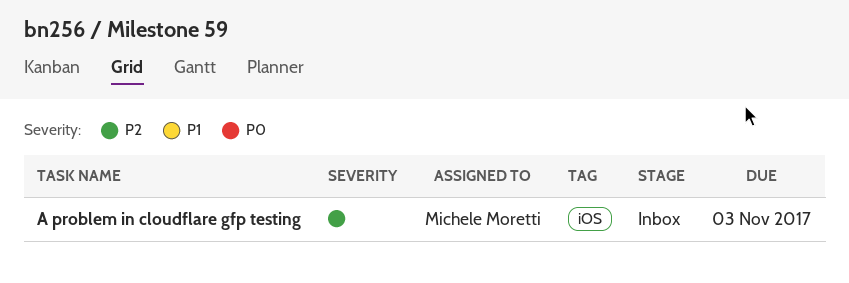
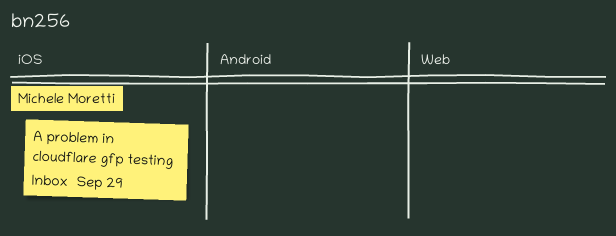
A problem in cloudflare gfp testing, due: Nov 3 -> Sep 29

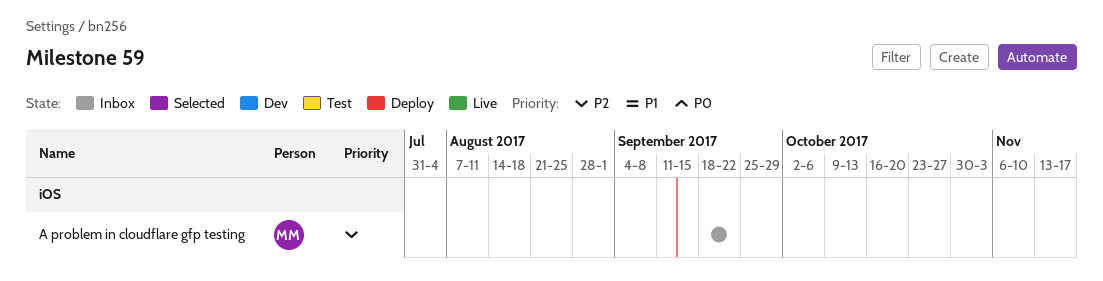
A problem in cloudflare gfp testing, due: Sep 29 -> Sep 22

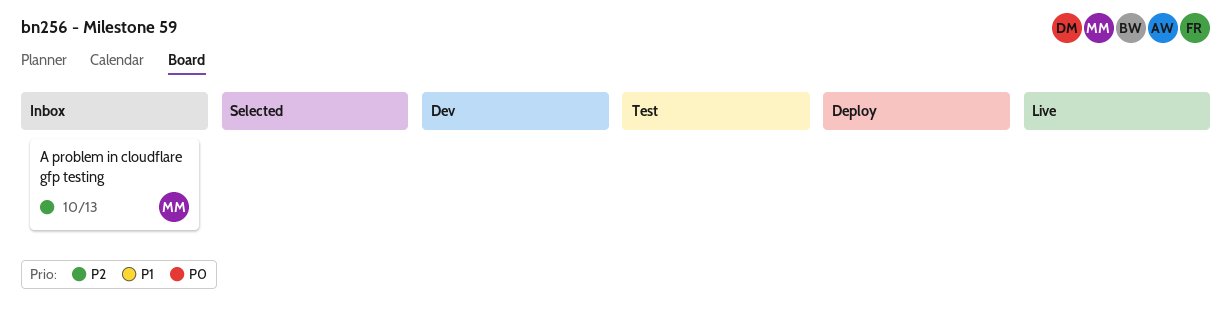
A problem in cloudflare gfp testing, due: Sep 22 -> Oct 13

